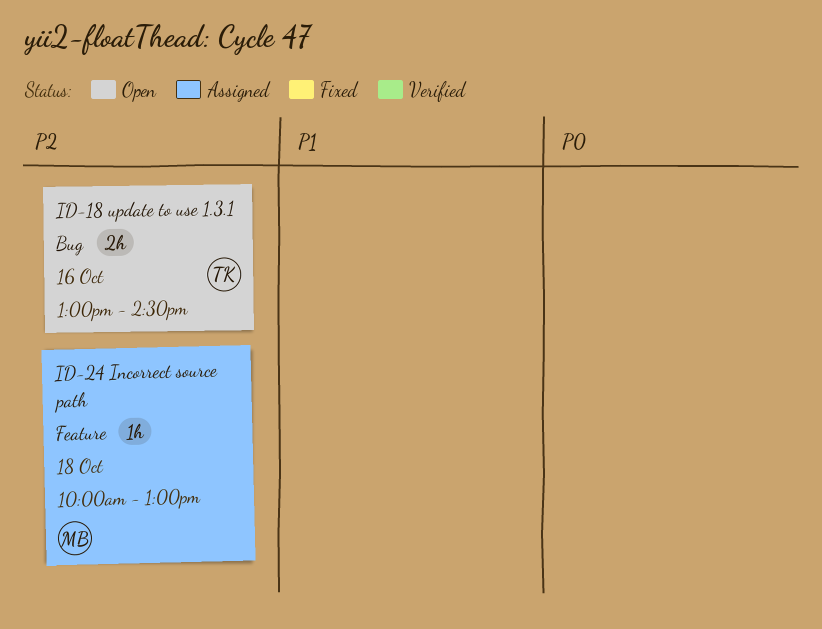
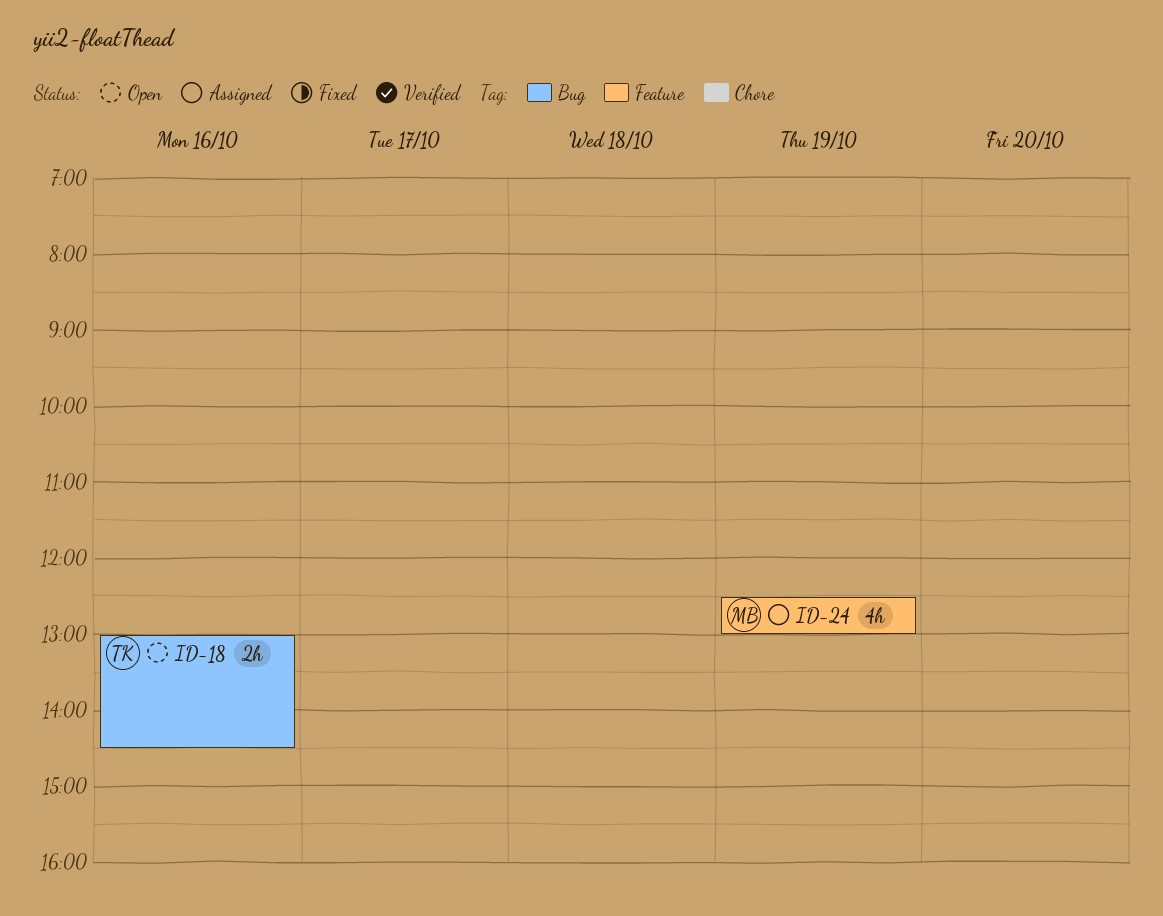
ID-24, estimate: 1h -> 4h
ID-24, day: Oct 18 -> Oct 19
ID-24, begins: 10:00 -> 12:30

